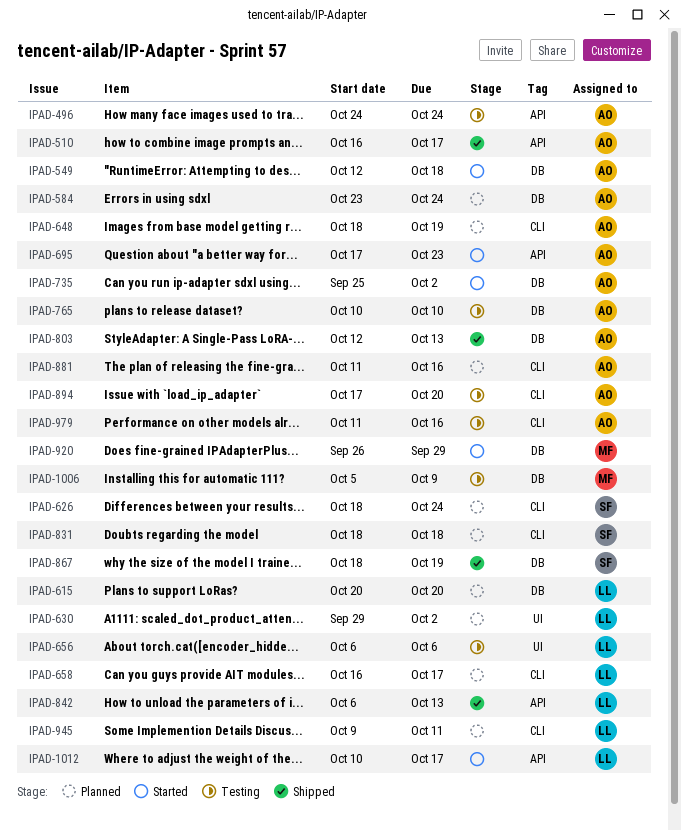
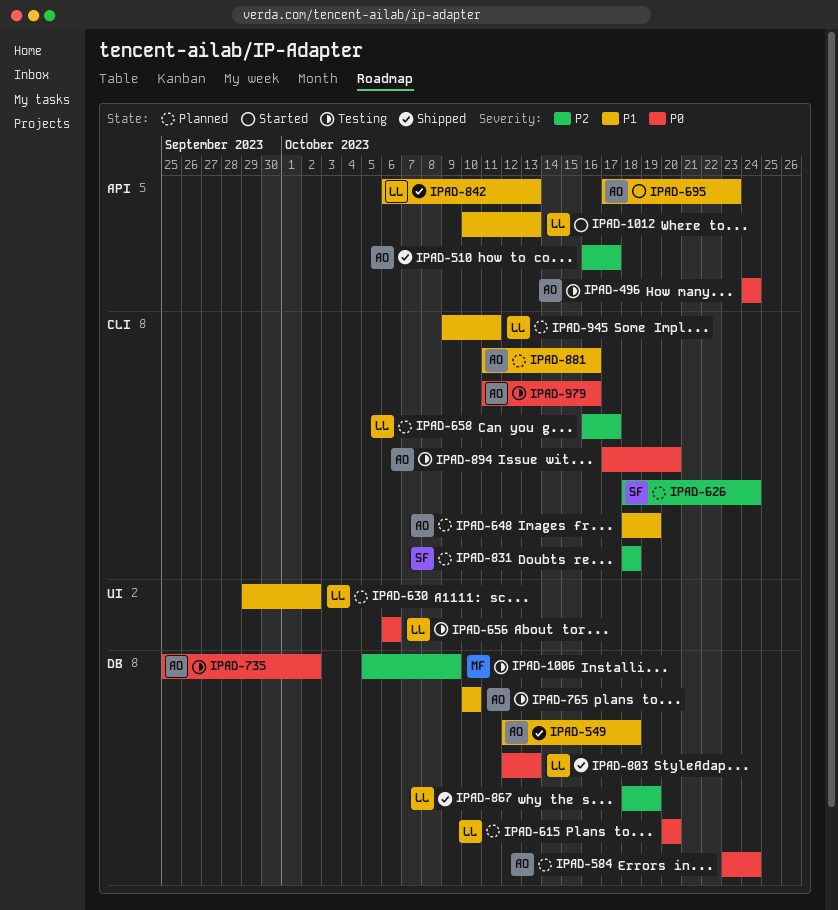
IPAD-549, status: Started -> Shipped
IPAD-735, status: Started -> Testing
IPAD-803, owner: AO -> LL
IPAD-867, owner: SF -> LL
IPAD-920: present -> none
IPAD-1012, due: Oct 17 -> Oct 13

